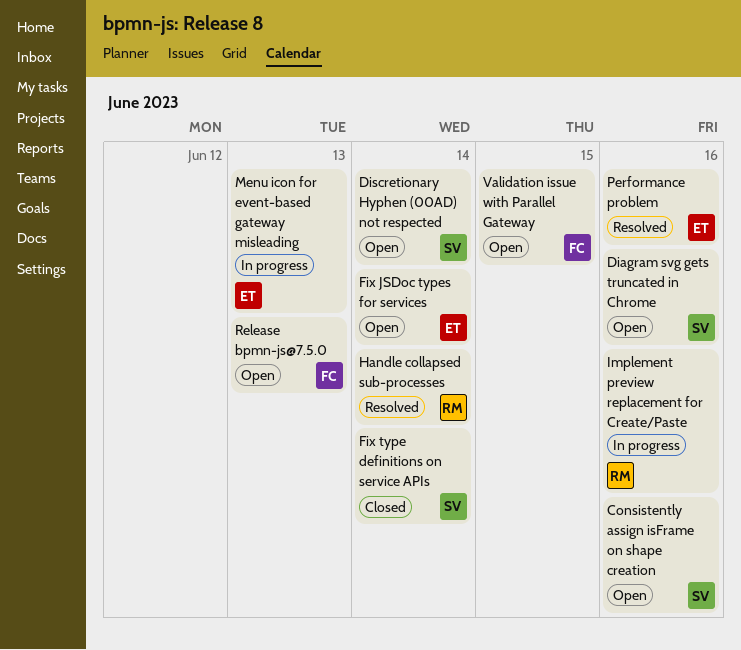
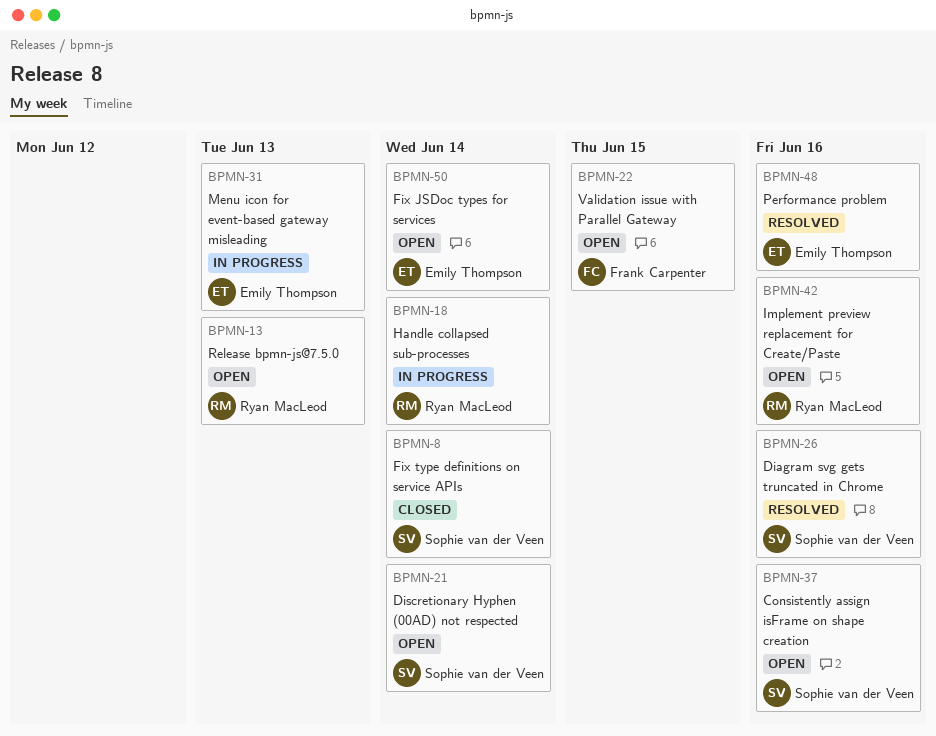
Diagram svg gets truncated in Chrome, status: Open -> Resolved
Handle collapsed sub-processes, status: Resolved -> In progress
Implement preview replacement for Create/Paste, status: In progress -> Open
Release bpmn-js@7.5.0, owner: Frank Carpenter -> Ryan MacLeod

